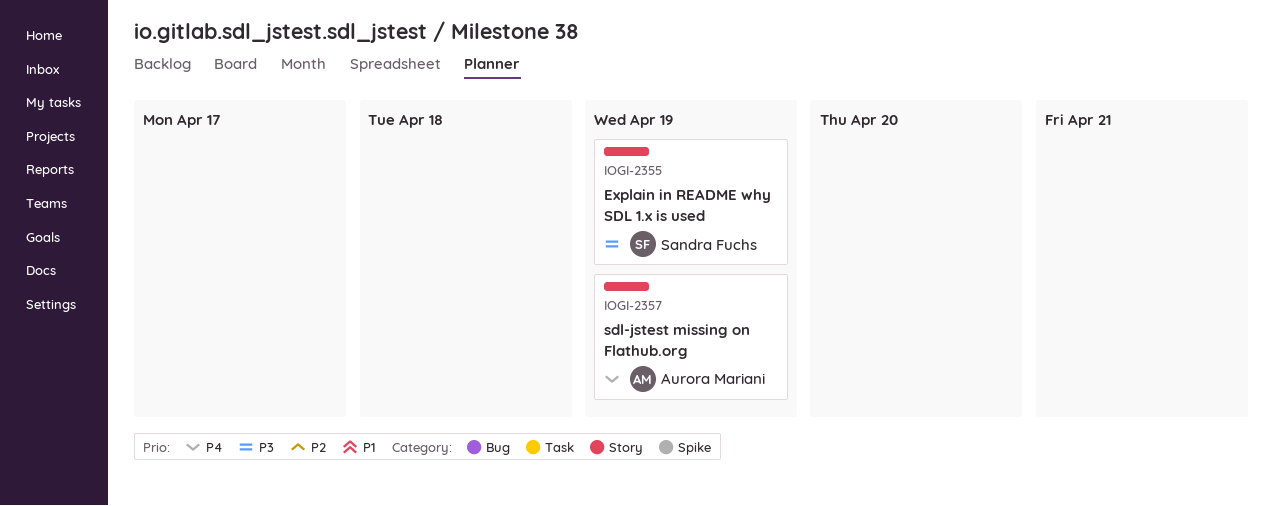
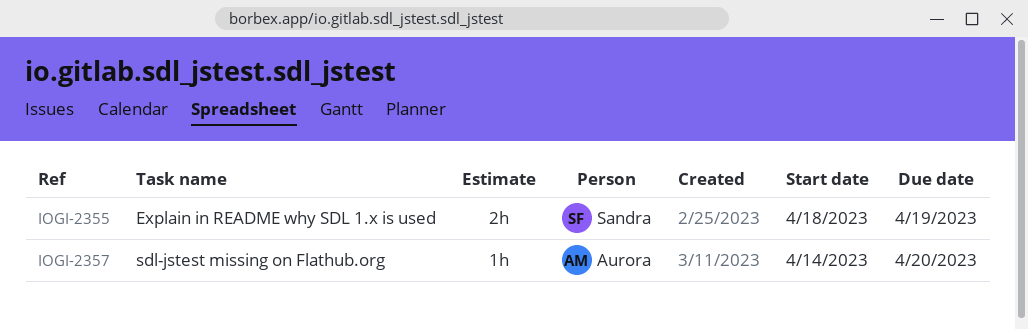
IOGI-2357, due: Apr 19 -> Apr 20

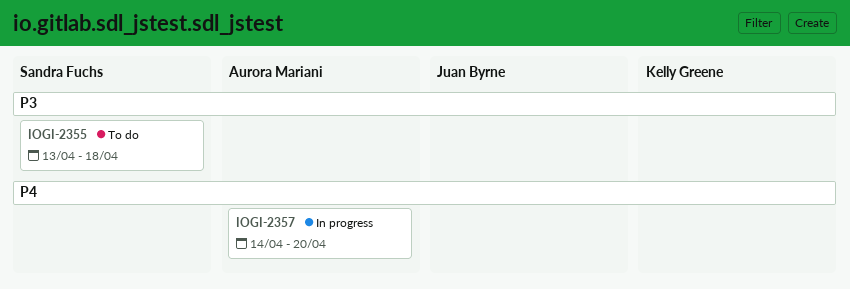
IOGI-2355, start: Apr 18 -> Apr 13
IOGI-2355, due: Apr 19 -> Apr 18

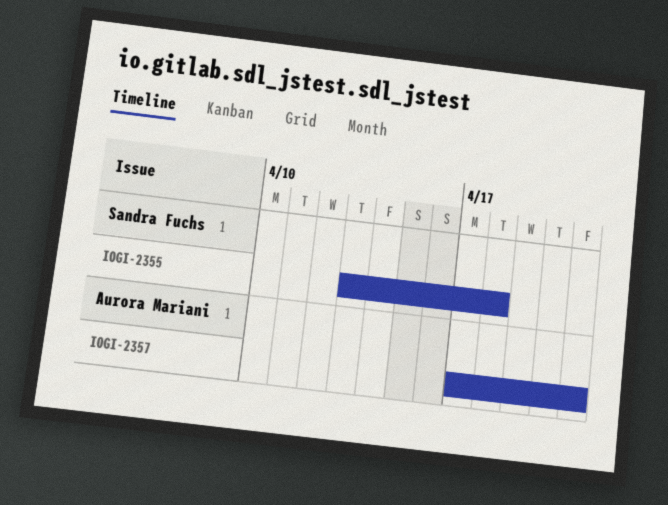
IOGI-2357, start: Apr 14 -> Apr 17
IOGI-2357, due: Apr 20 -> Apr 21

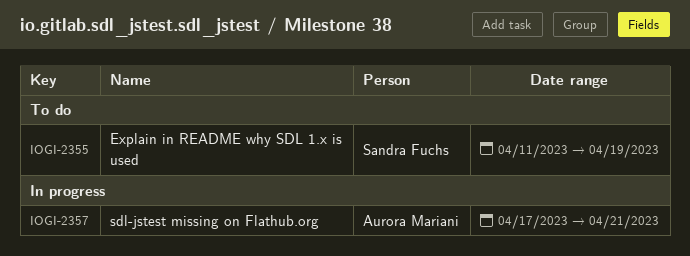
IOGI-2355, start: Apr 13 -> Apr 11
IOGI-2355, due: Apr 18 -> Apr 19

